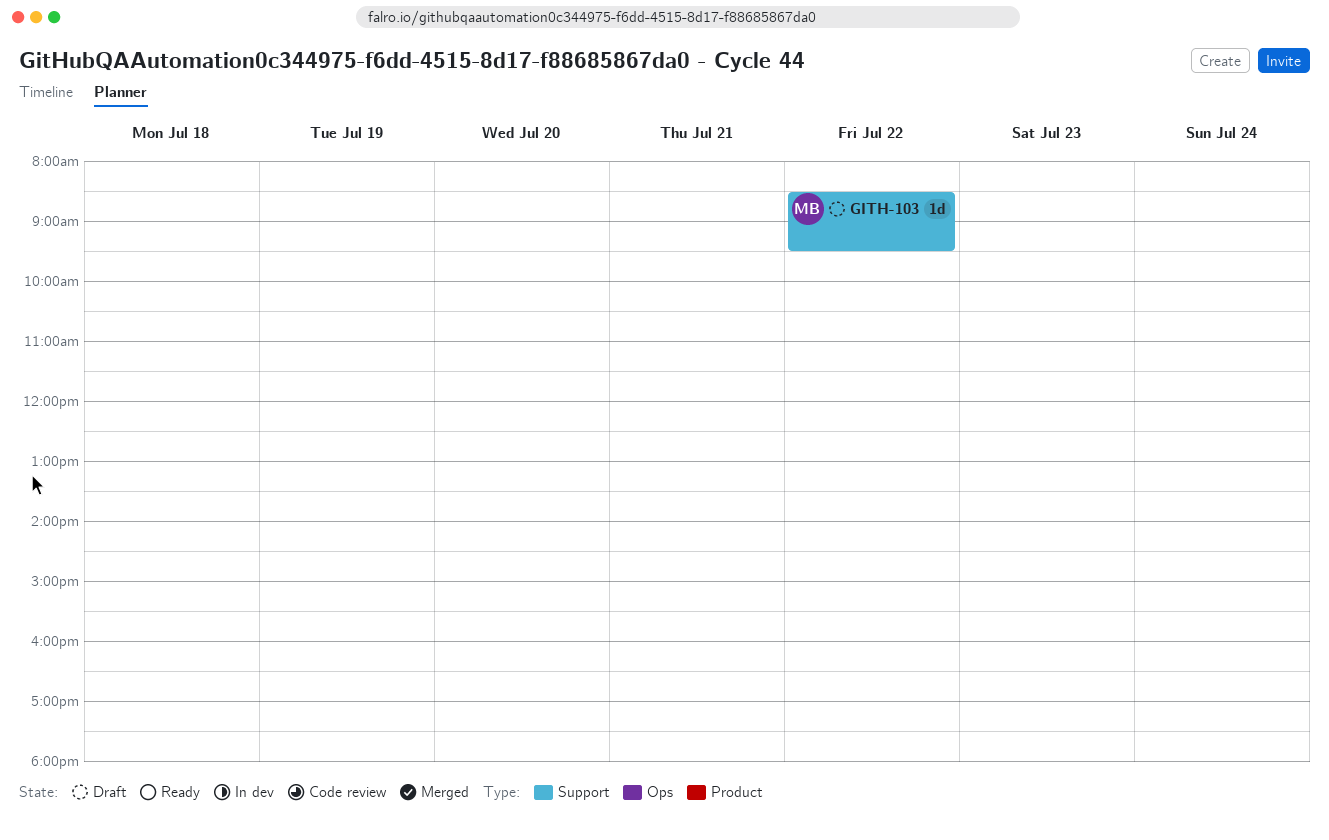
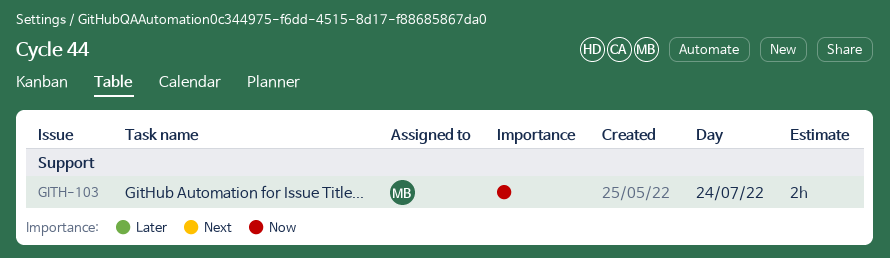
GITH-103, estimate: 1d -> 2h
GITH-103, day: Jul 22 -> Jul 24

